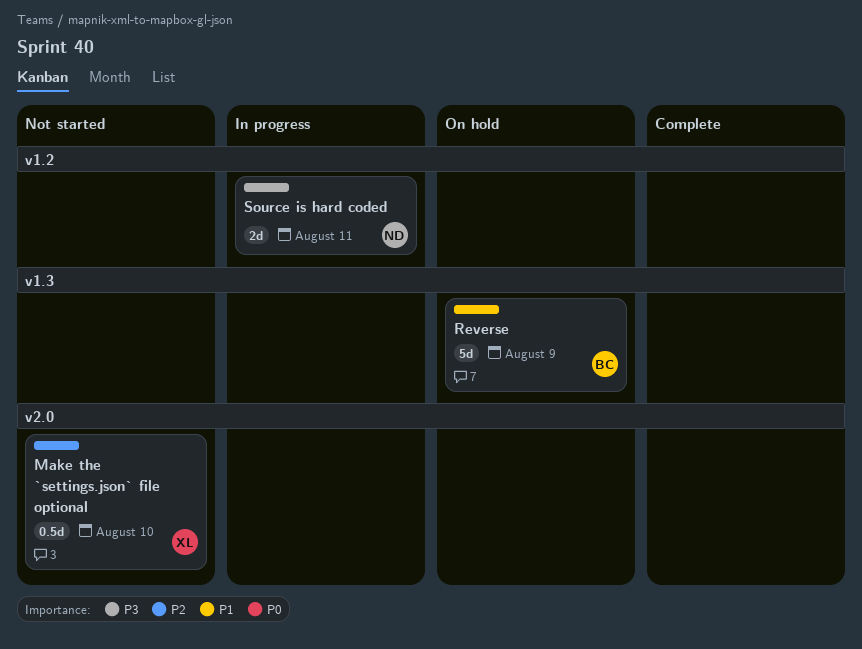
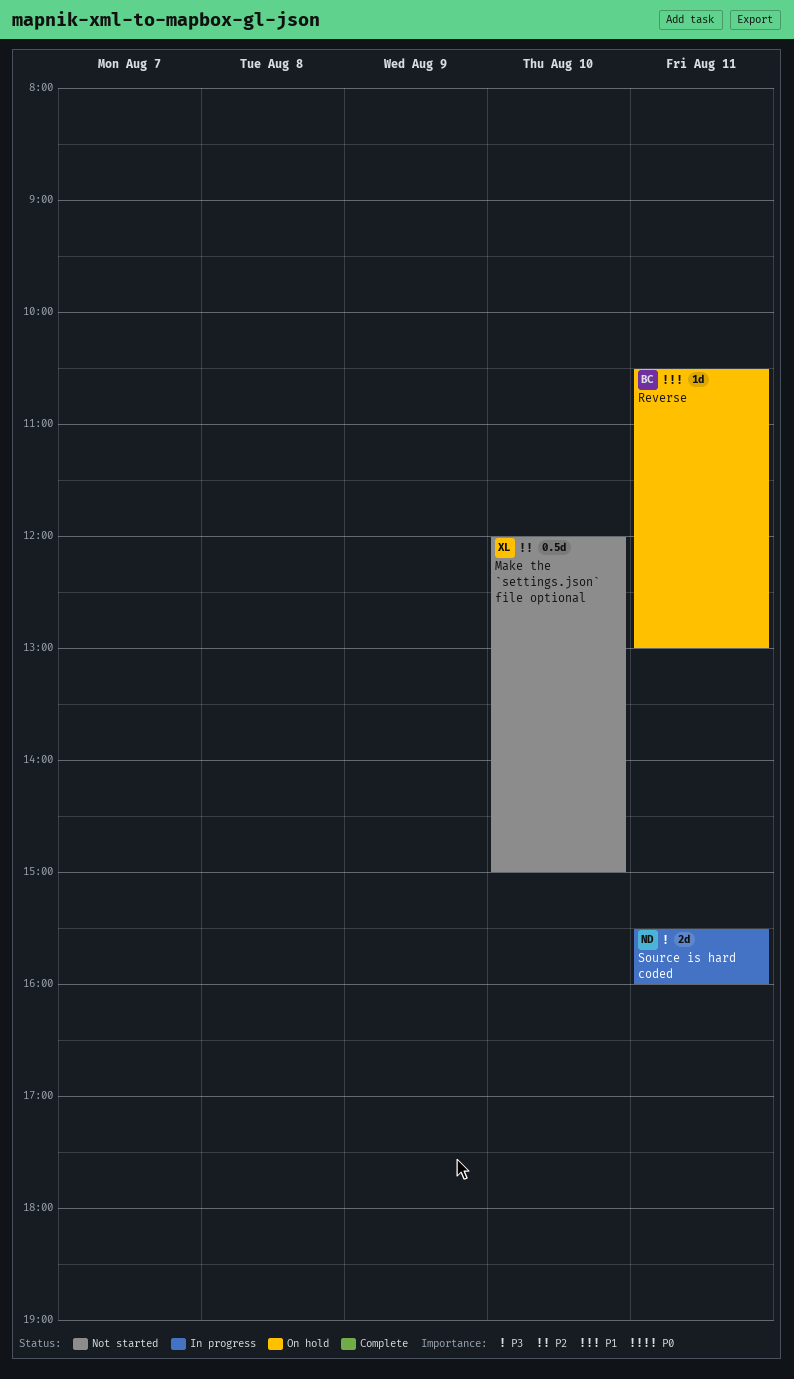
Reverse, estimate: 5d -> 1d
Reverse, day: Aug 9 -> Aug 11

